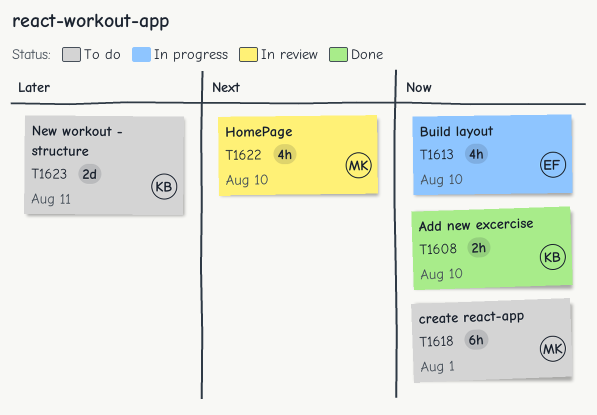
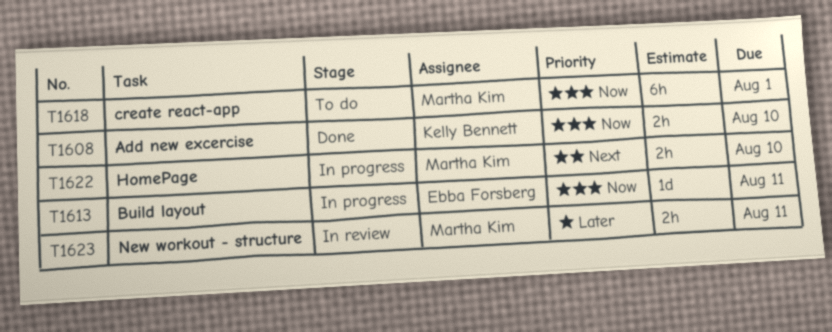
T1613, estimate: 4h -> 1d
T1613, due: Aug 10 -> Aug 11
T1622, status: In review -> In progress
T1622, estimate: 4h -> 2h
T1623, status: To do -> In review
T1623, owner: Kelly Bennett -> Martha Kim
T1623, estimate: 2d -> 2h

